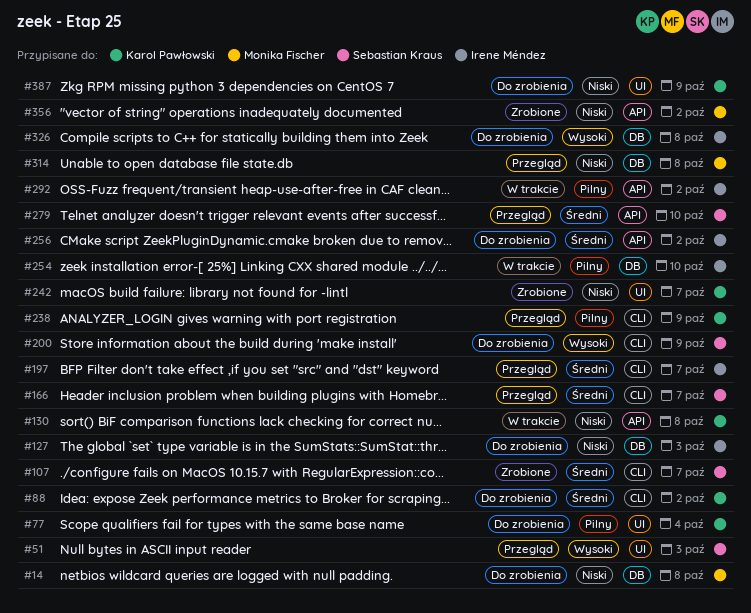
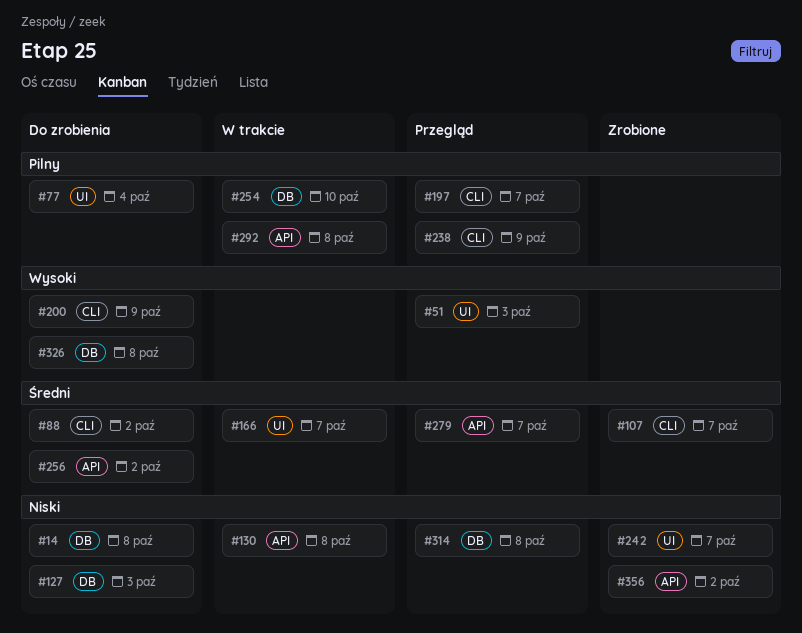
#166, status: Przegląd -> W trakcie
#166, label: CLI -> UI
#197, priority: Średni -> Pilny
#279, due: Oct 10 -> Oct 7
#292, due: Oct 2 -> Oct 8
#387: present -> none

